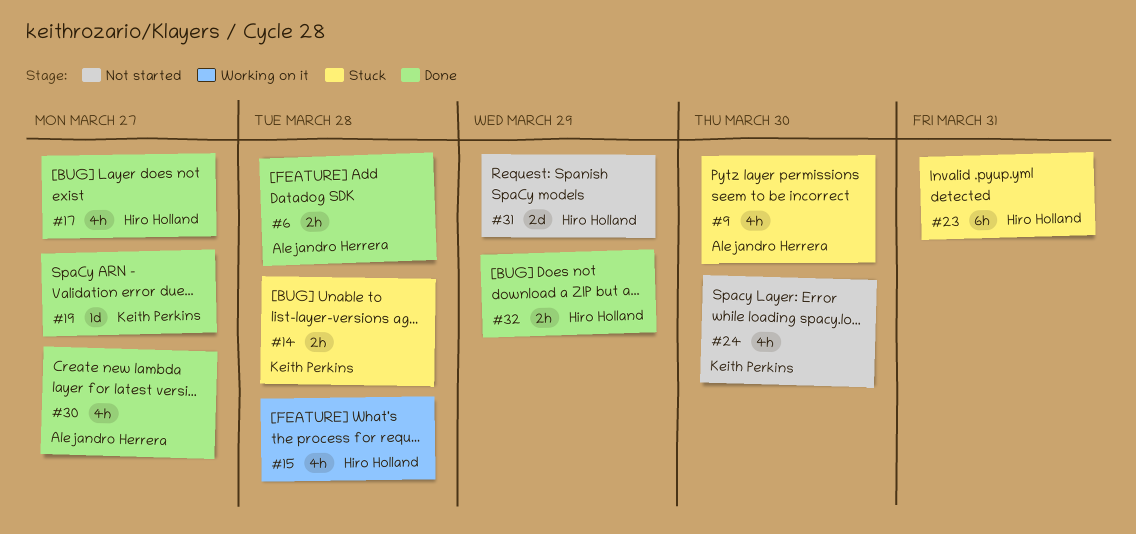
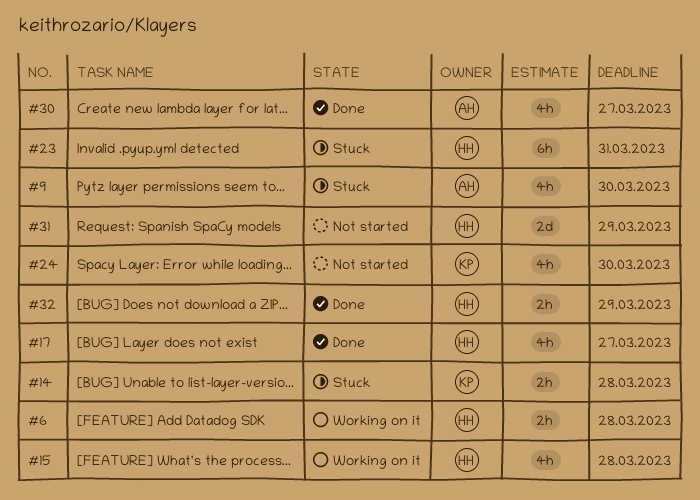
#6, status: Done -> Working on it
#6, owner: Alejandro Herrera -> Hiro Holland
#19: present -> none

